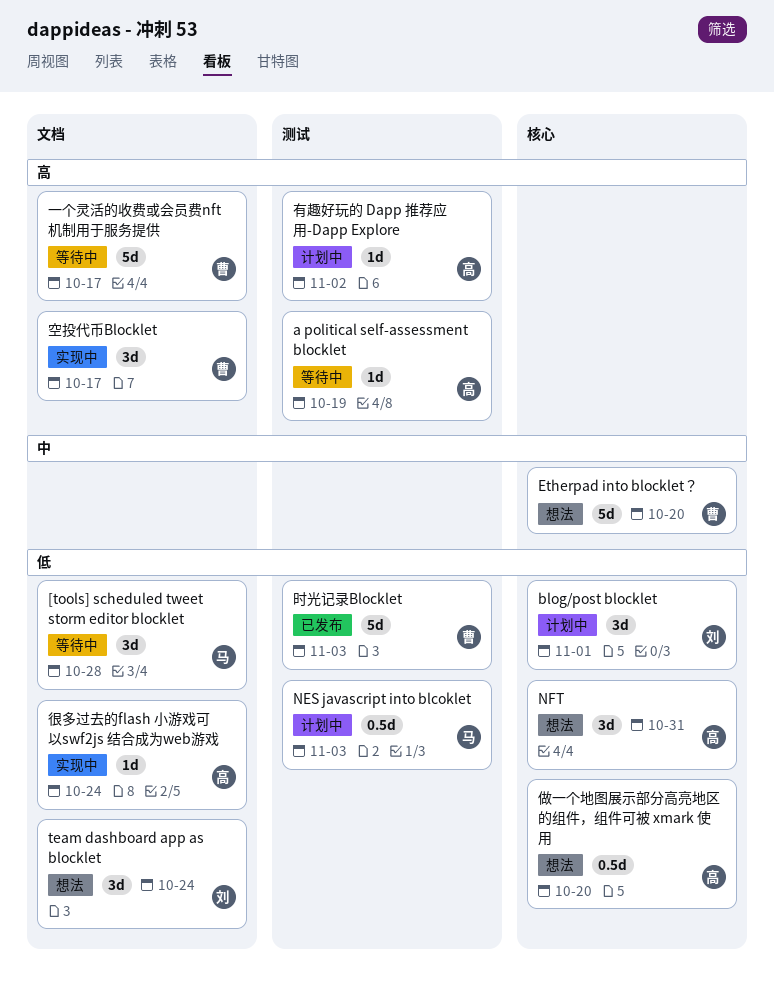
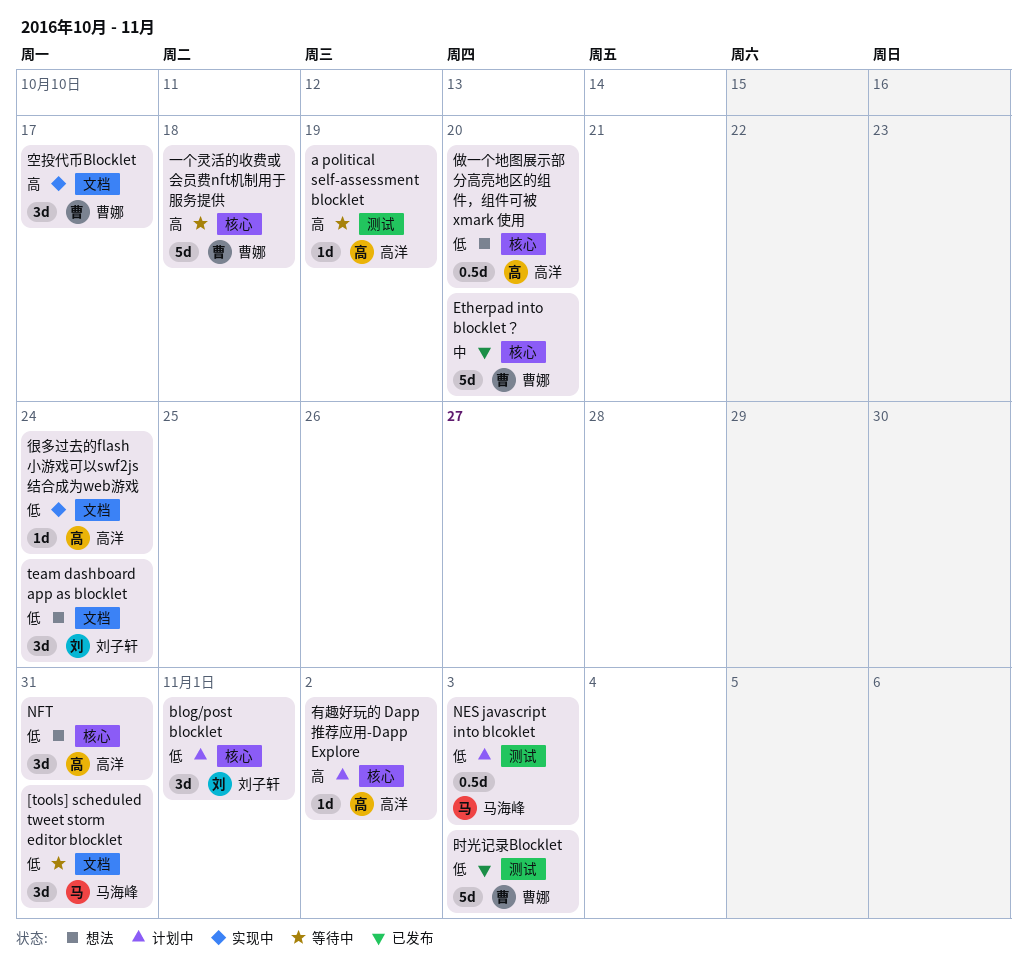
[tools] scheduled tweet storm editor blocklet, due: Oct 28 -> Oct 31
Etherpad into blocklet？, status: 想法 -> 已发布
一个灵活的收费或会员费nft机制用于服务提供, label: 文档 -> 核心
一个灵活的收费或会员费nft机制用于服务提供, due: Oct 17 -> Oct 18
有趣好玩的 Dapp 推荐应用-Dapp Explore, label: 测试 -> 核心

